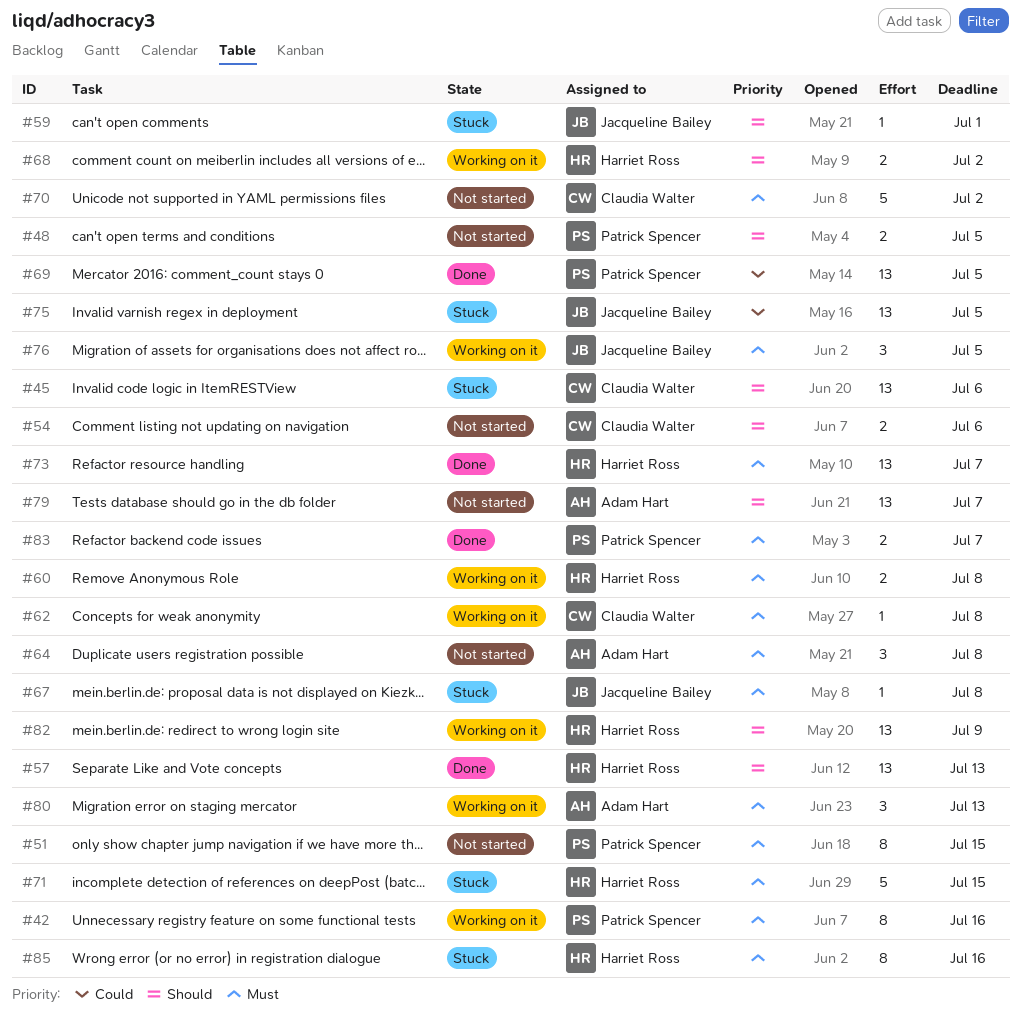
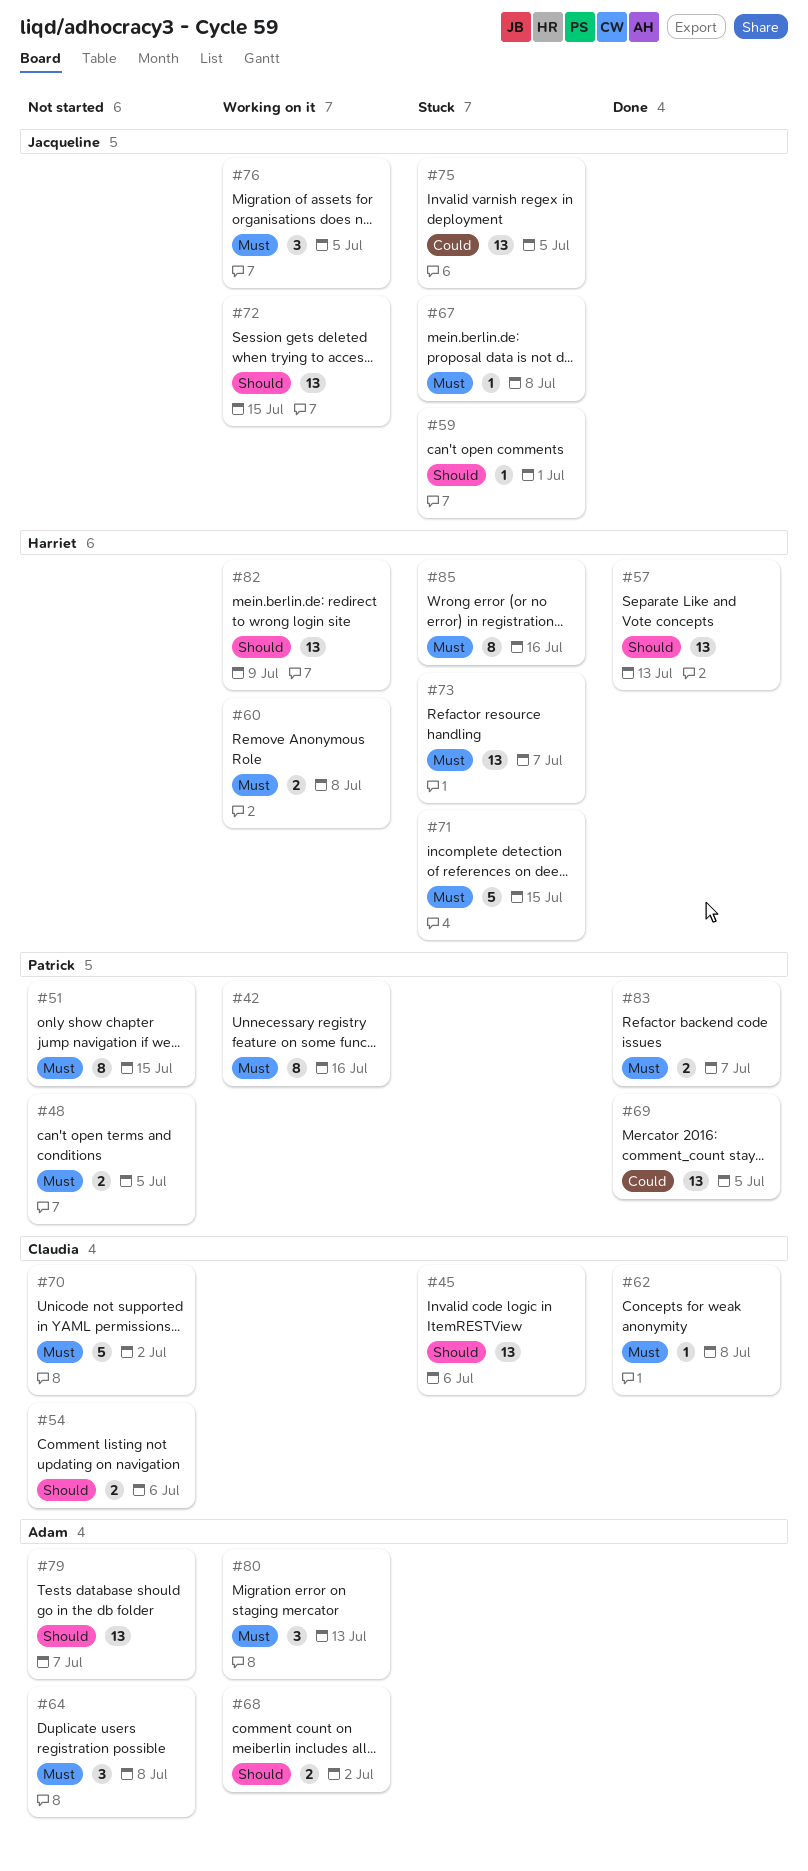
#48, priority: Should -> Must
#62, status: Working on it -> Done
#68, owner: Harriet Ross -> Adam Hart
#72: none -> present
#73, status: Done -> Stuck

